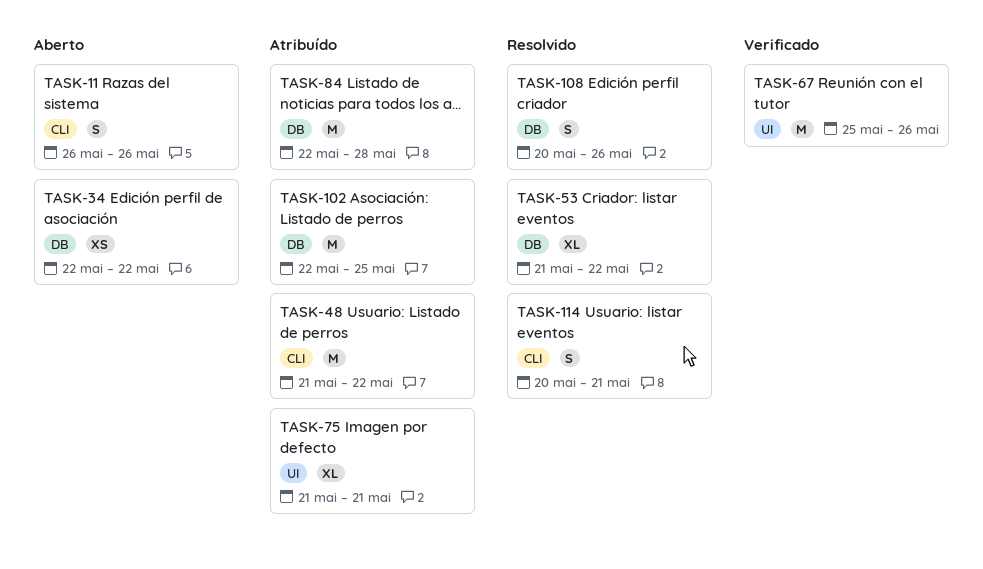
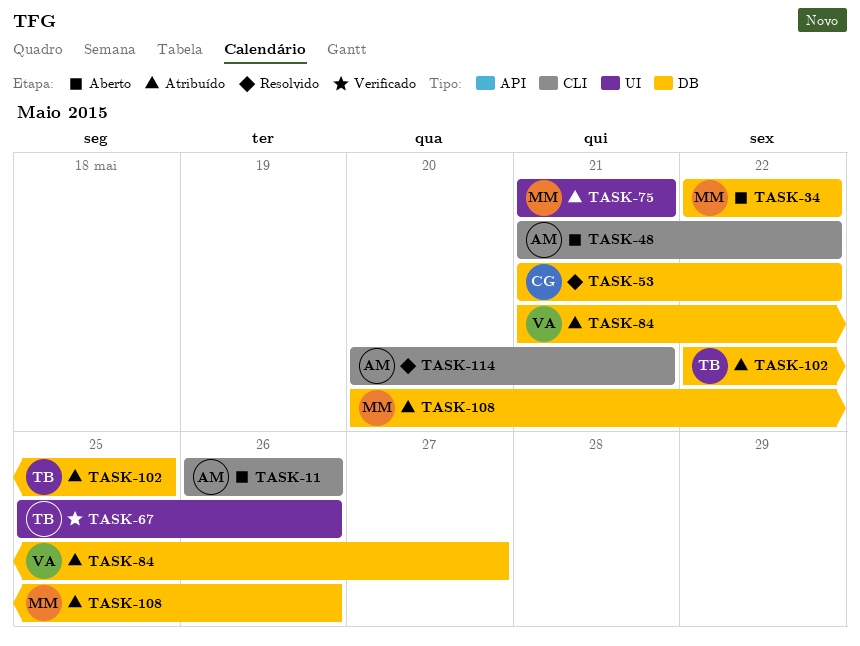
TASK-48, status: Atribuído -> Aberto
TASK-84, start: May 22 -> May 21
TASK-84, due: May 28 -> May 27
TASK-108, status: Resolvido -> Atribuído

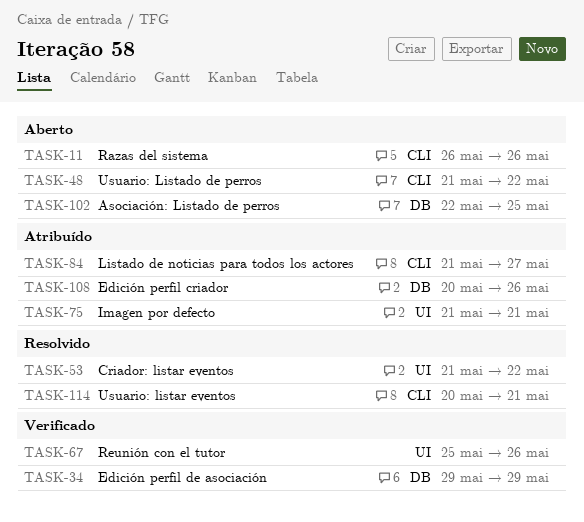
TASK-34, status: Aberto -> Verificado
TASK-34, start: May 22 -> May 29
TASK-34, due: May 22 -> May 29
TASK-53, label: DB -> UI
TASK-84, label: DB -> CLI
TASK-102, status: Atribuído -> Aberto

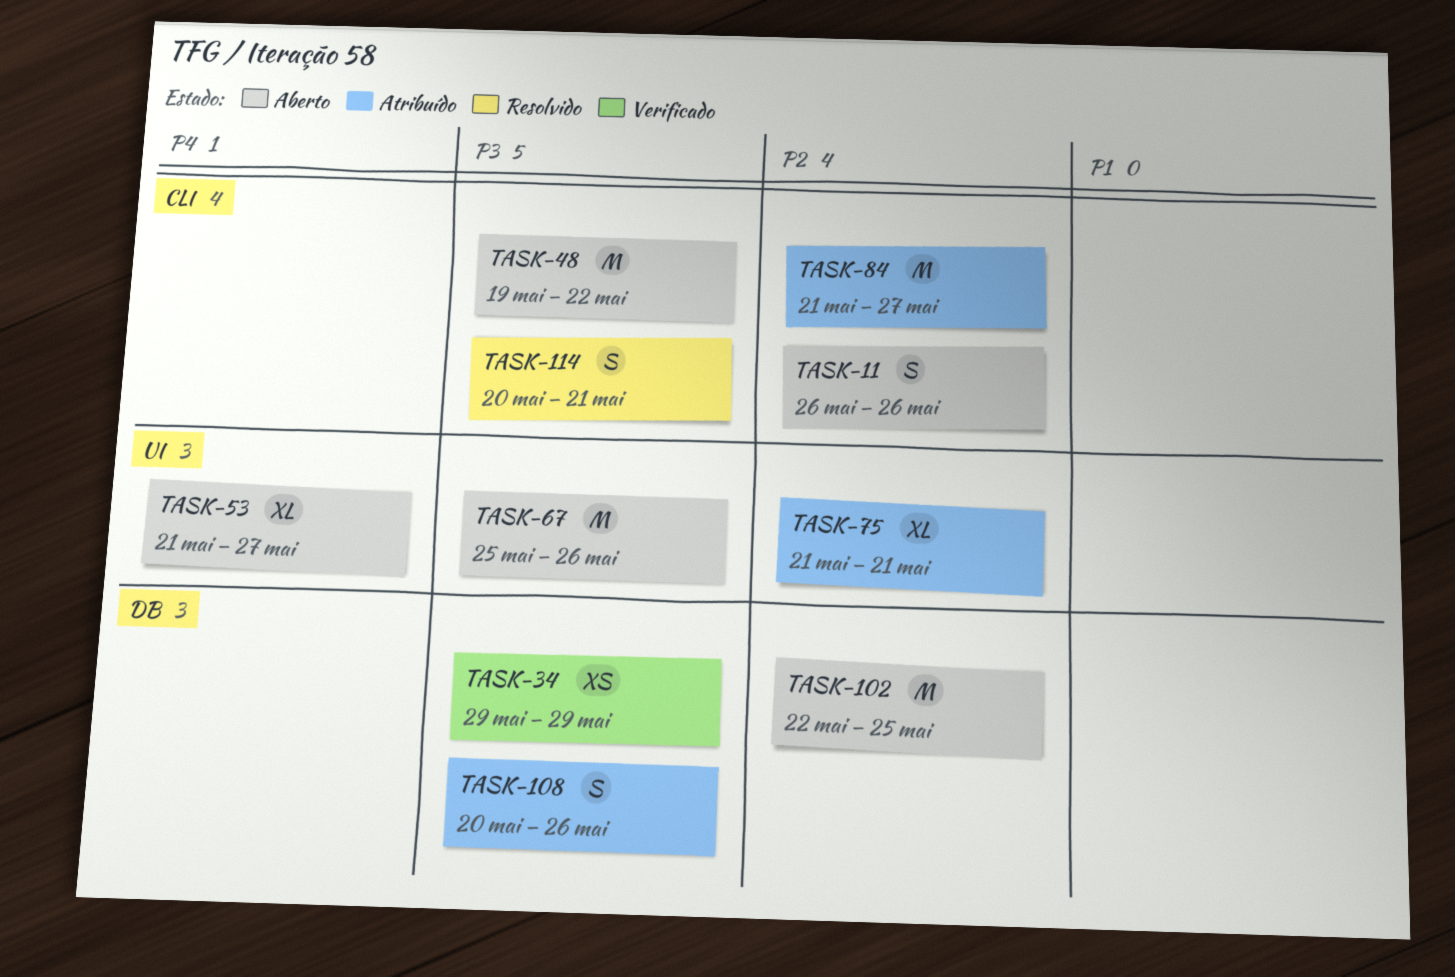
TASK-48, start: May 21 -> May 19
TASK-53, status: Resolvido -> Aberto
TASK-53, due: May 22 -> May 27
TASK-67, status: Verificado -> Aberto

